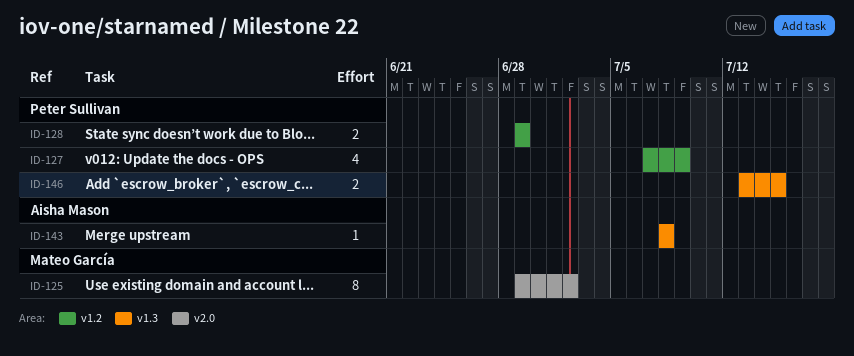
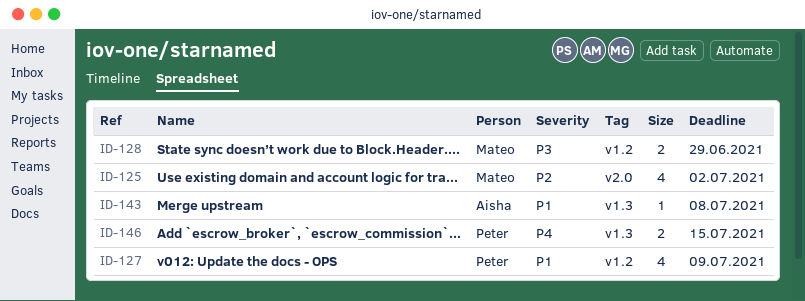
ID-125, estimate: 8 -> 4
ID-128, owner: Peter Sullivan -> Mateo García

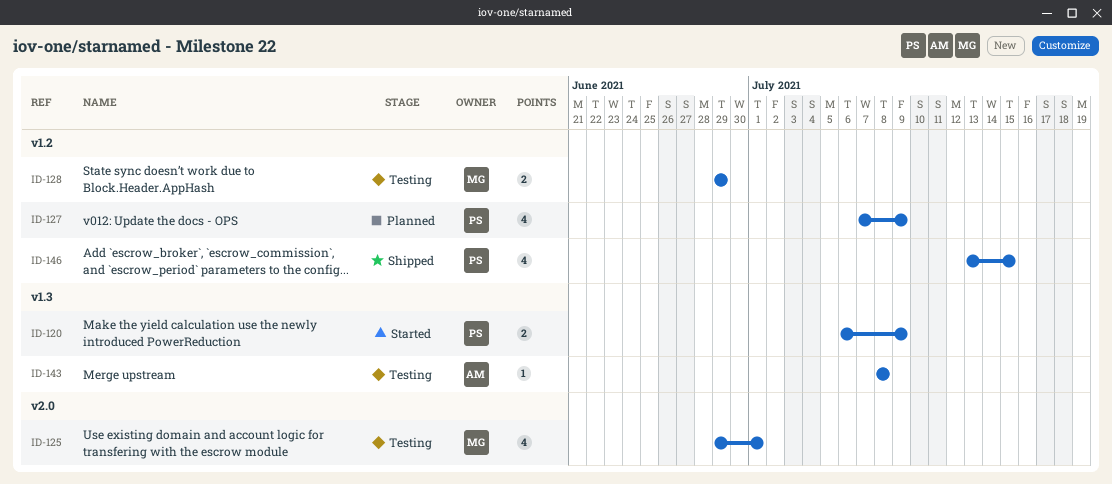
ID-120: none -> present
ID-125, due: Jul 2 -> Jul 1
ID-146, label: v1.3 -> v1.2
ID-146, estimate: 2 -> 4

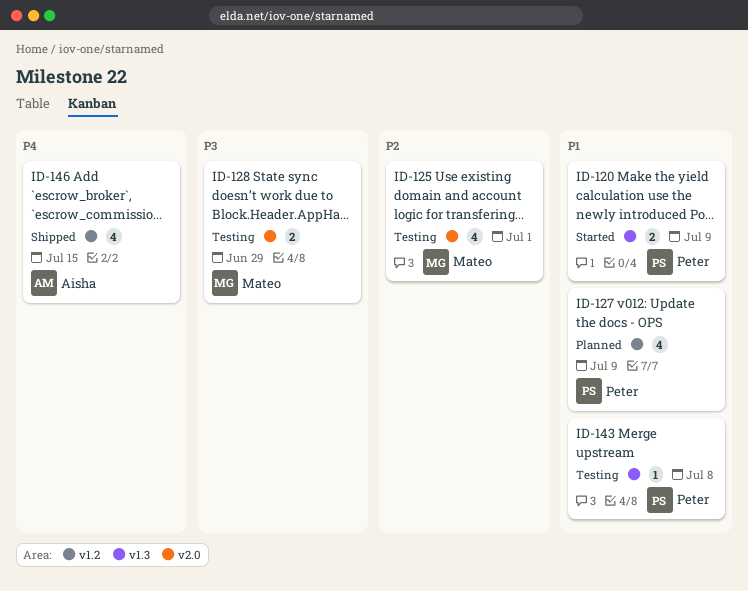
ID-128, label: v1.2 -> v2.0
ID-143, owner: Aisha -> Peter
ID-146, owner: Peter -> Aisha

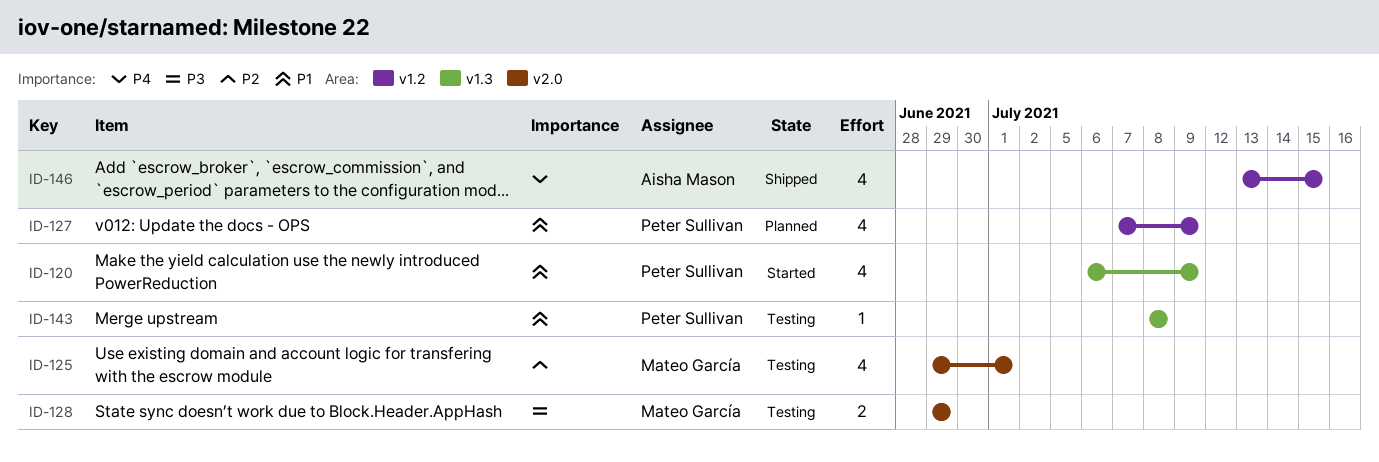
ID-120, estimate: 2 -> 4

